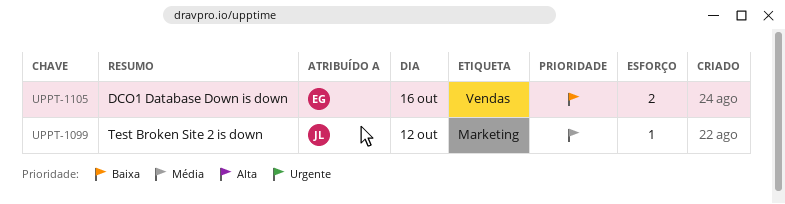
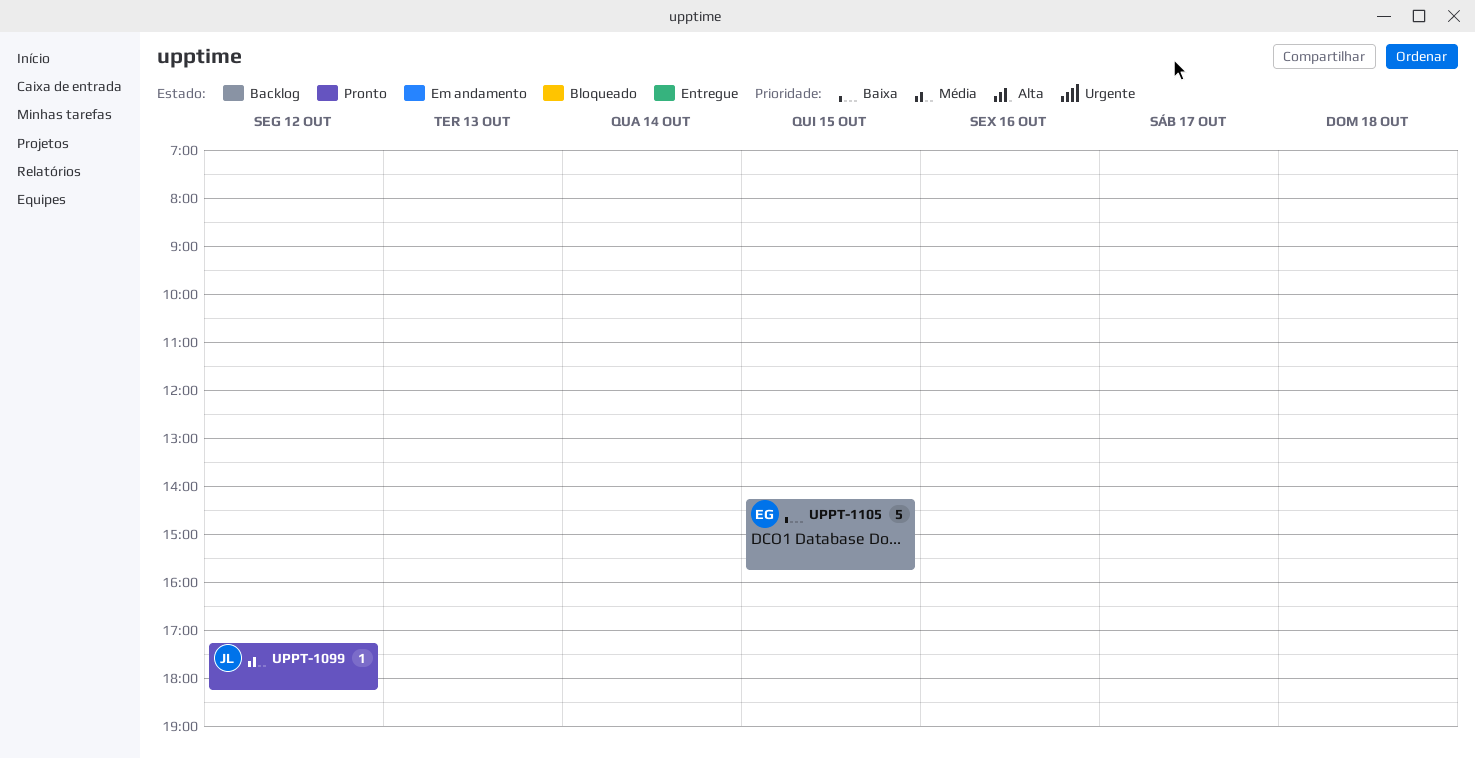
UPPT-1105, estimate: 2 -> 5
UPPT-1105, day: Oct 16 -> Oct 15

